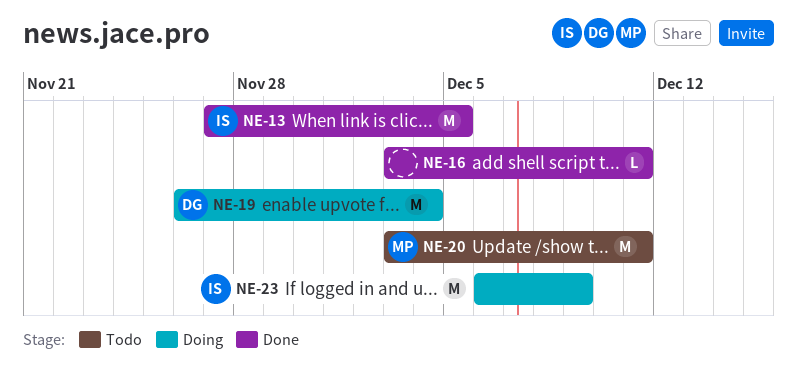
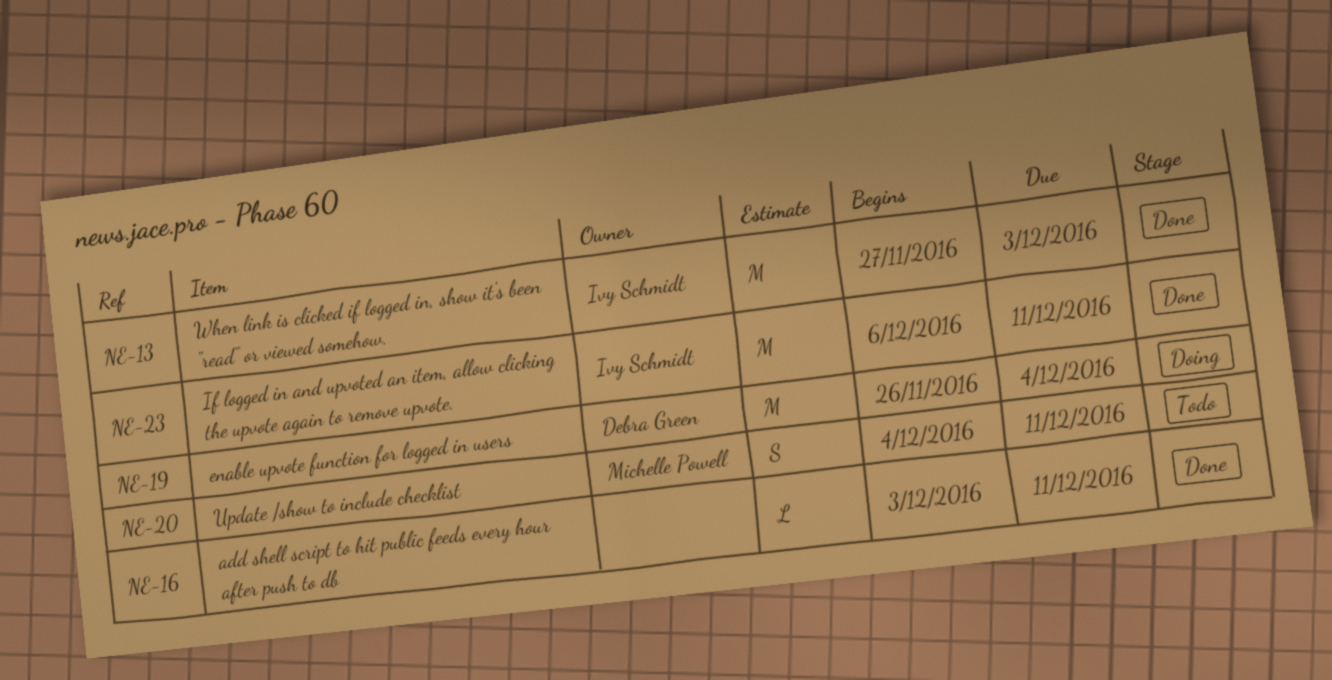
NE-13, due: Dec 5 -> Dec 3
NE-20, estimate: M -> S
NE-20, start: Dec 3 -> Dec 4
NE-23, status: Doing -> Done
NE-23, due: Dec 9 -> Dec 11

